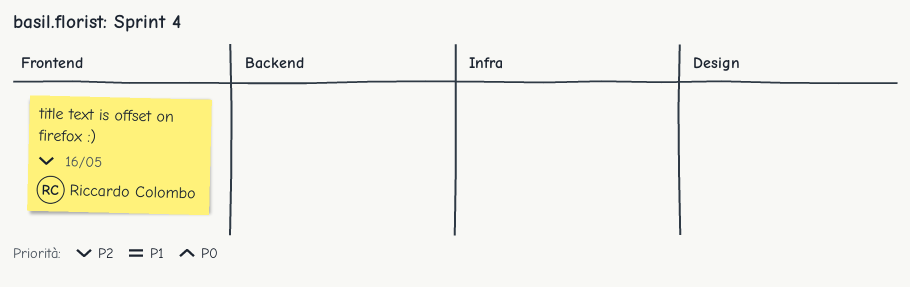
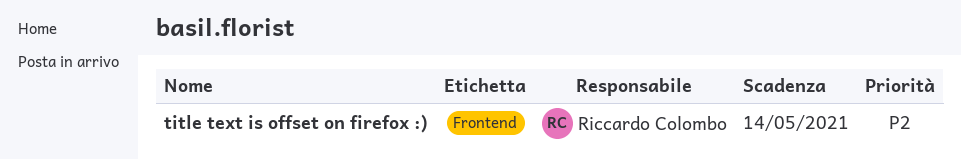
title text is offset on firefox :), due: May 16 -> May 14

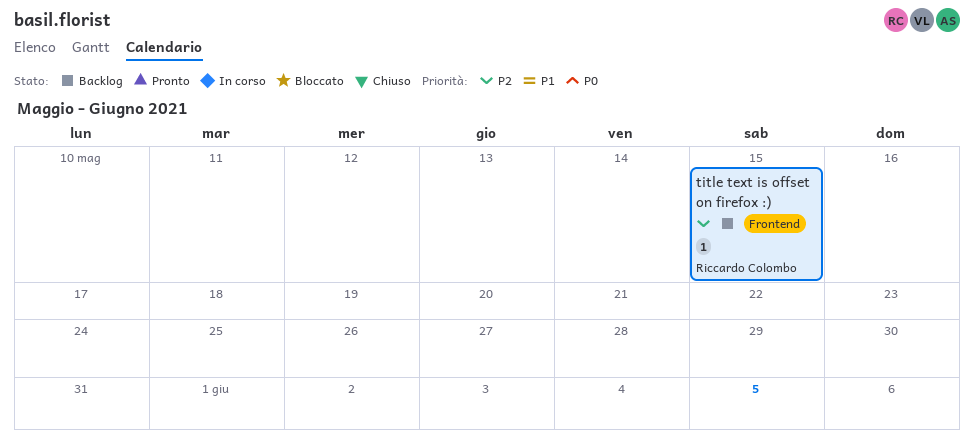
title text is offset on firefox :), due: May 14 -> May 15

